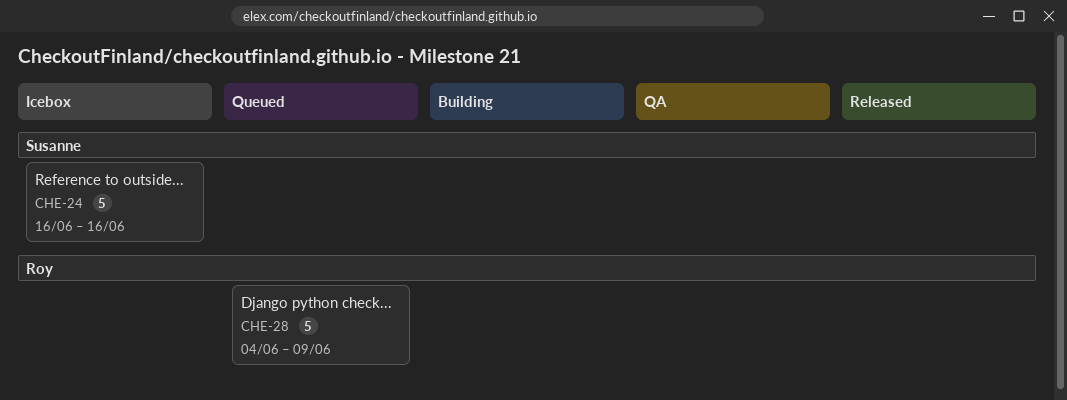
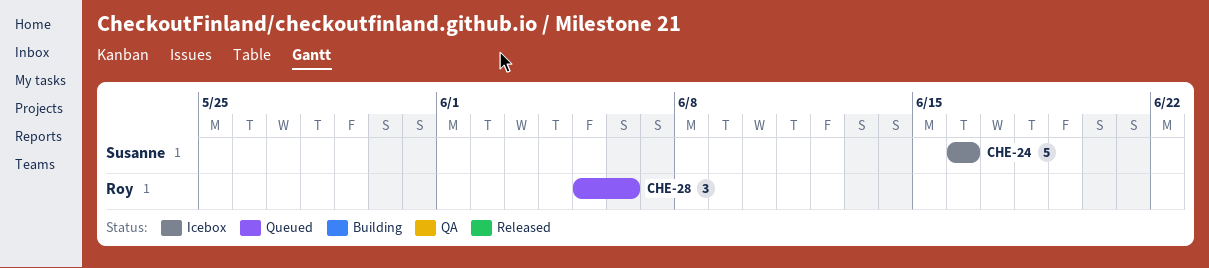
CHE-28, estimate: 5 -> 3
CHE-28, start: Jun 4 -> Jun 5
CHE-28, due: Jun 9 -> Jun 6

